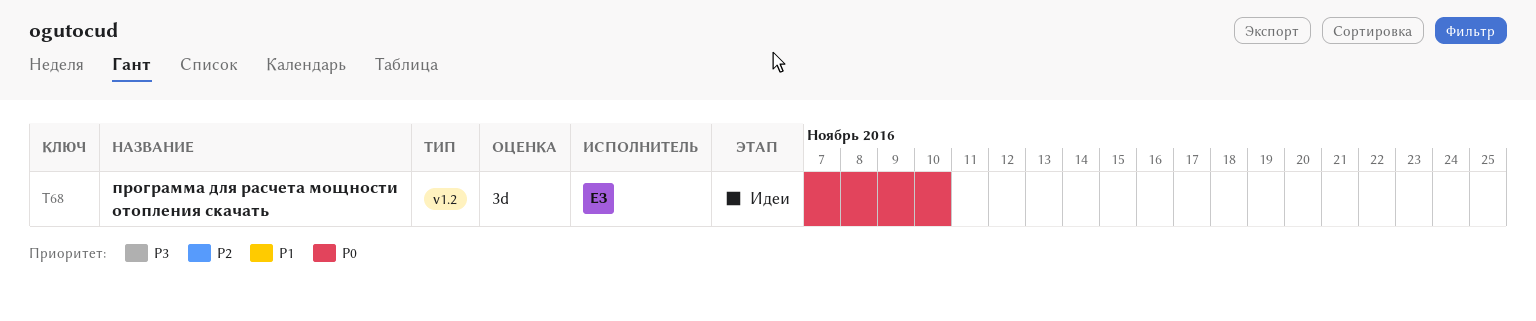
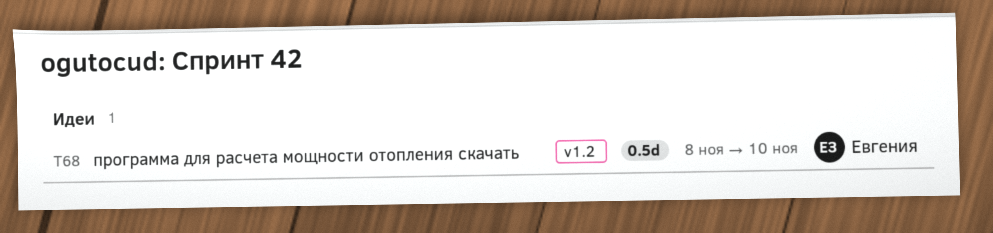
T68, estimate: 3d -> 0.5d
T68, start: Nov 7 -> Nov 8

